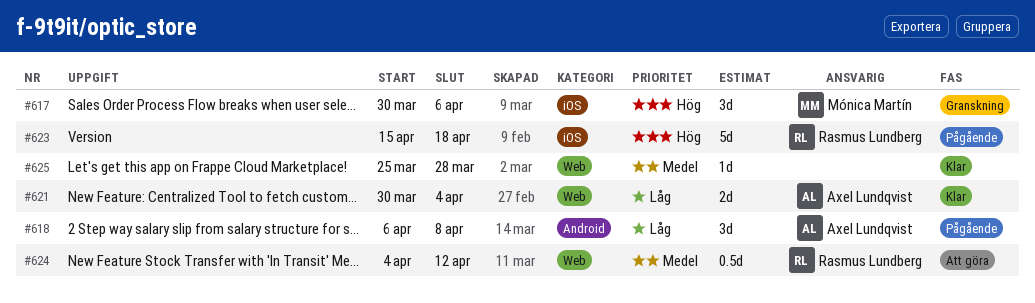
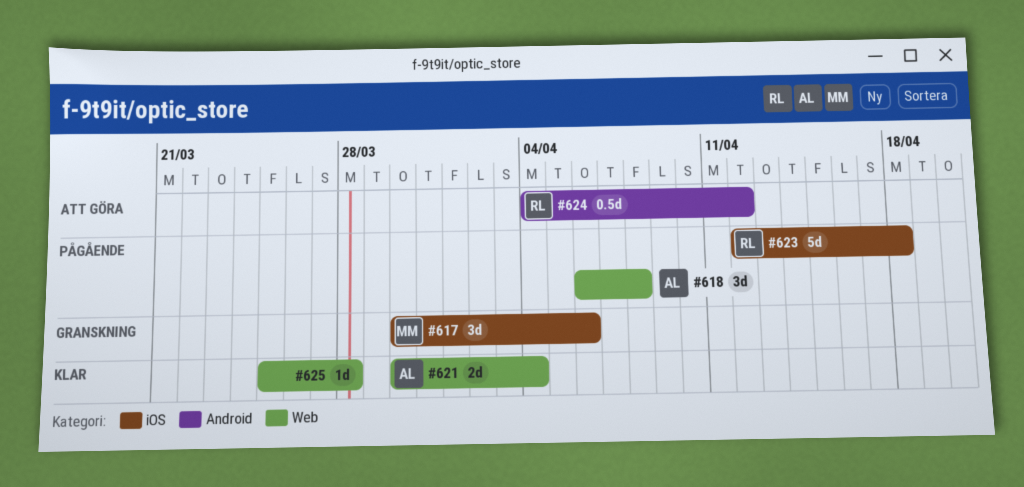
#618, label: Android -> Web
#623, start: Apr 15 -> Apr 12
#624, label: Web -> Android

